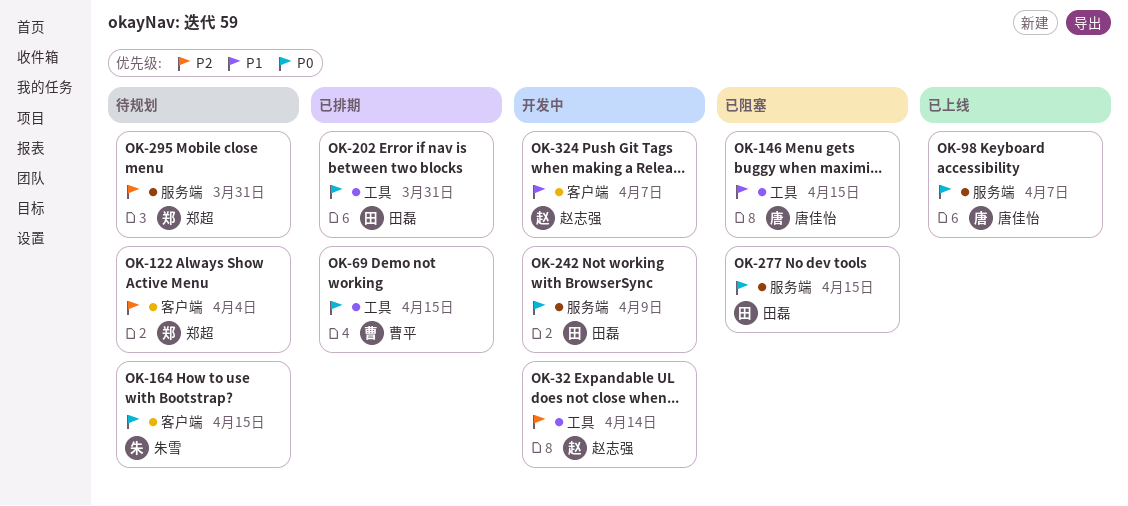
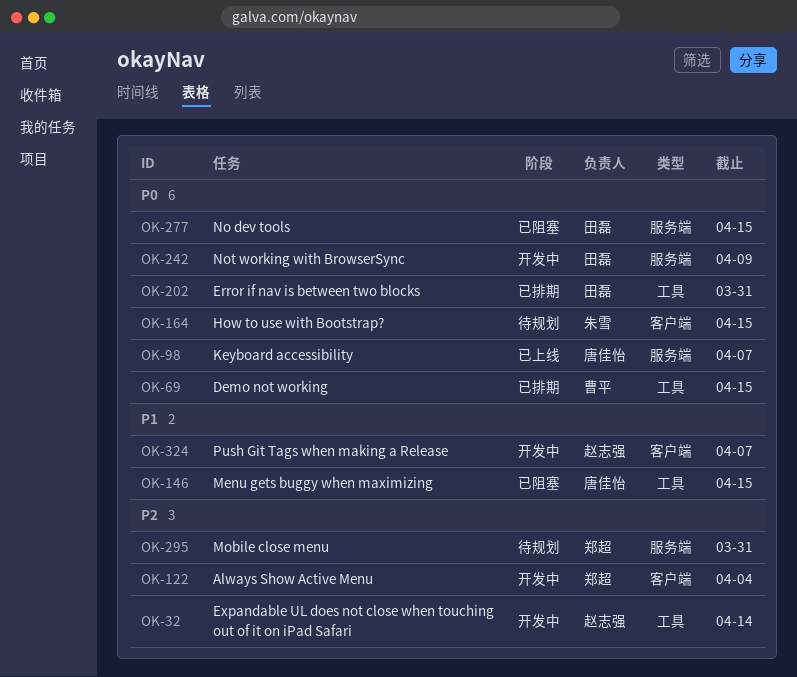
OK-122, status: 待规划 -> 开发中

